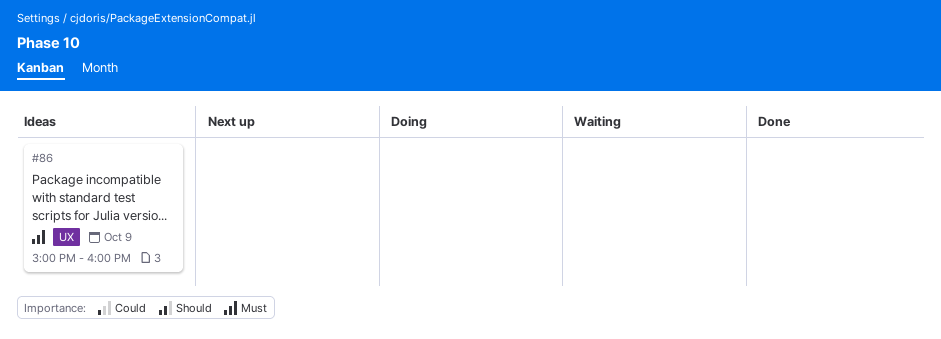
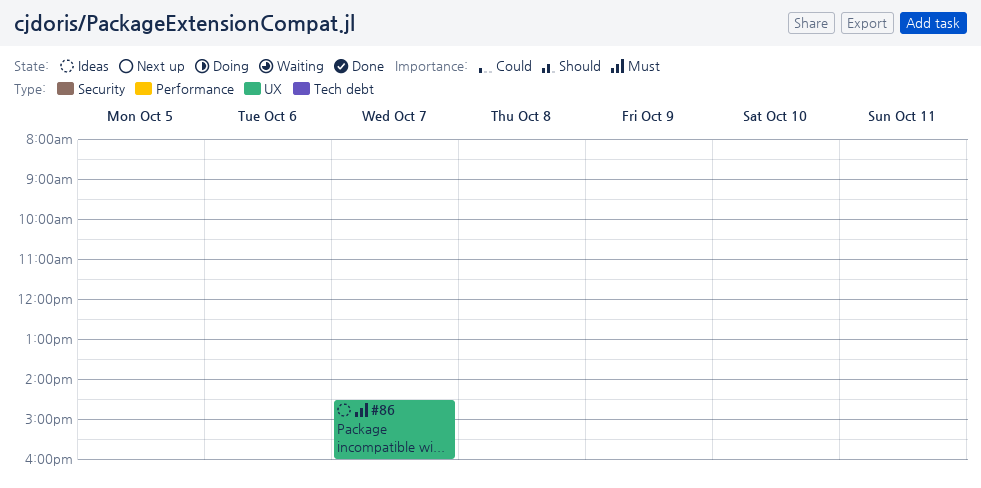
#86, day: Oct 9 -> Oct 7
#86, begins: 15:00 -> 14:30

